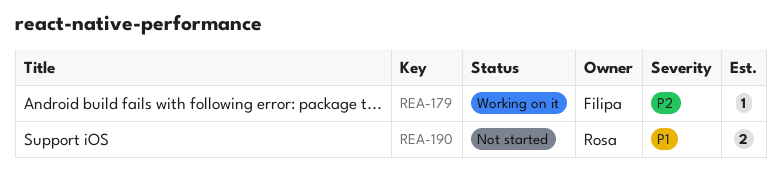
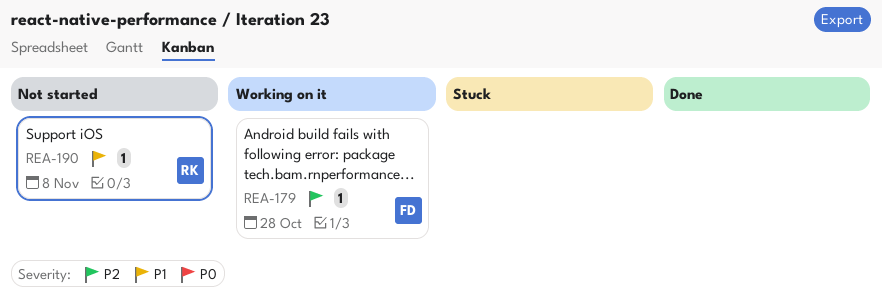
REA-190, estimate: 2 -> 1

